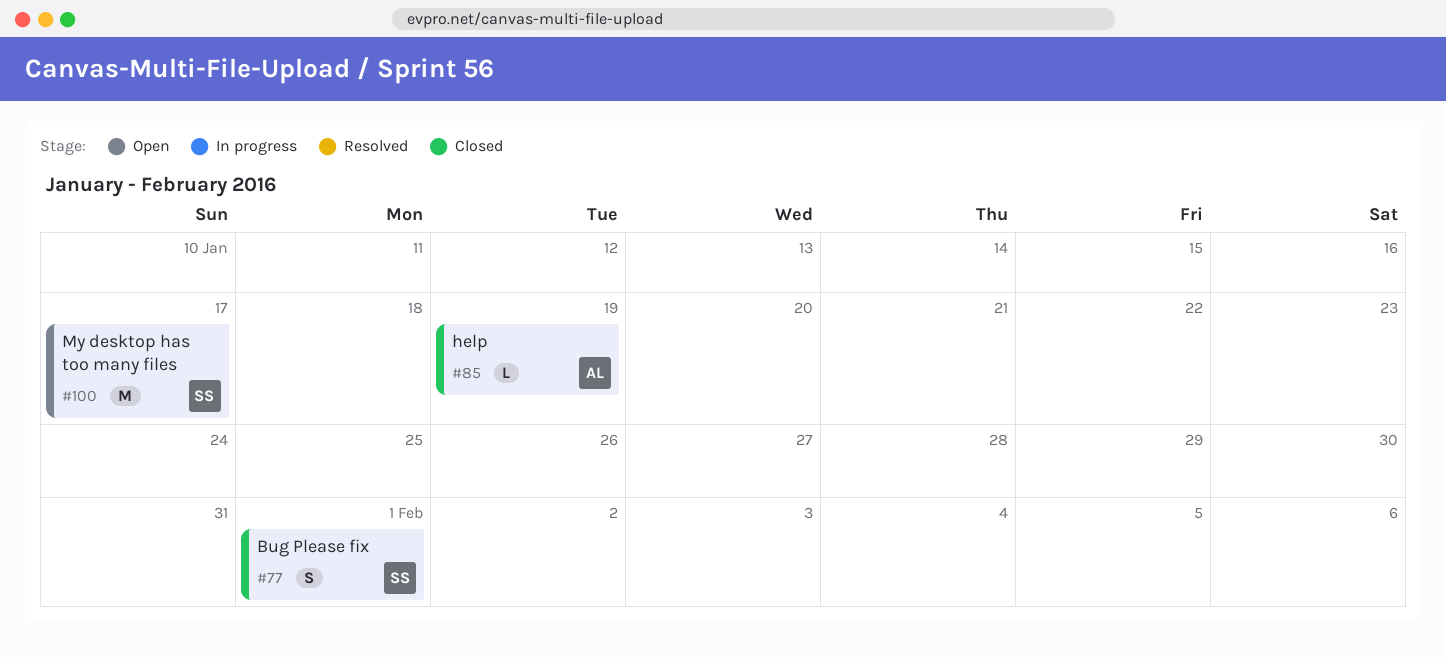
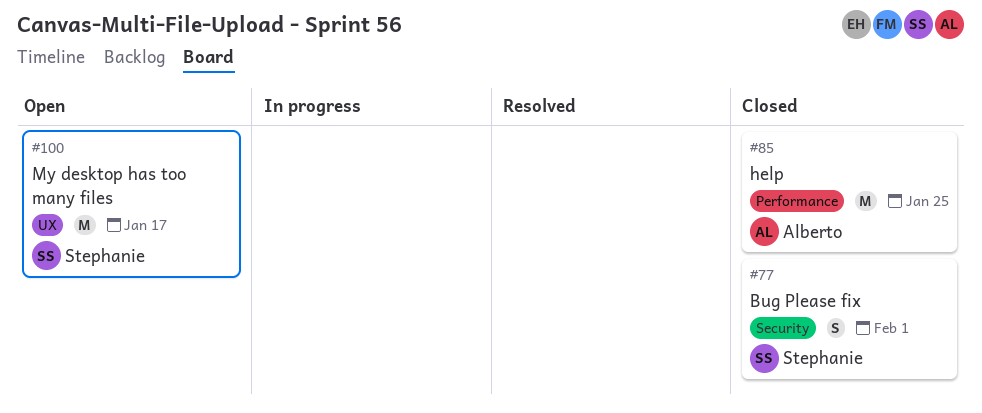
#85, estimate: L -> M
#85, due: Jan 19 -> Jan 25

